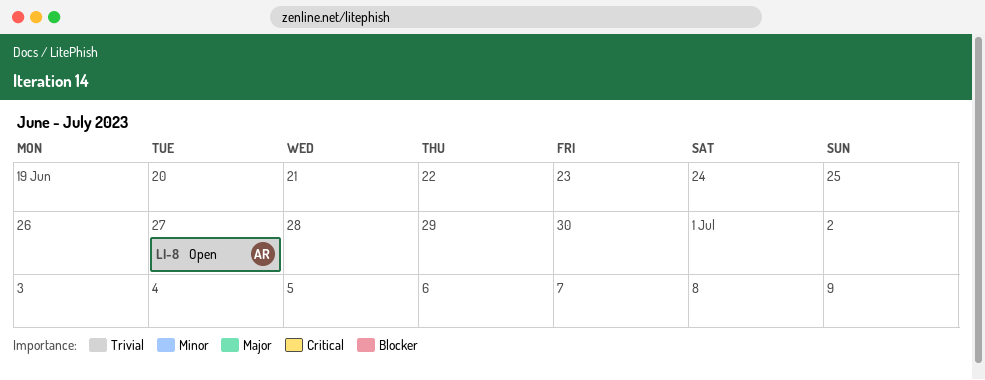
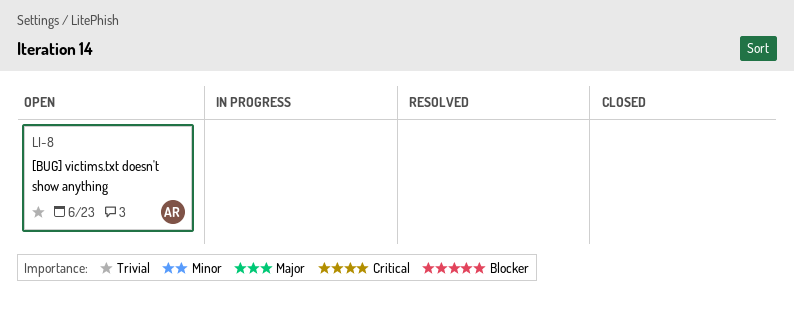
LI-8, due: Jun 27 -> Jun 23

